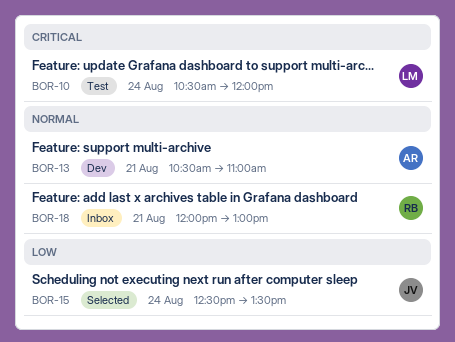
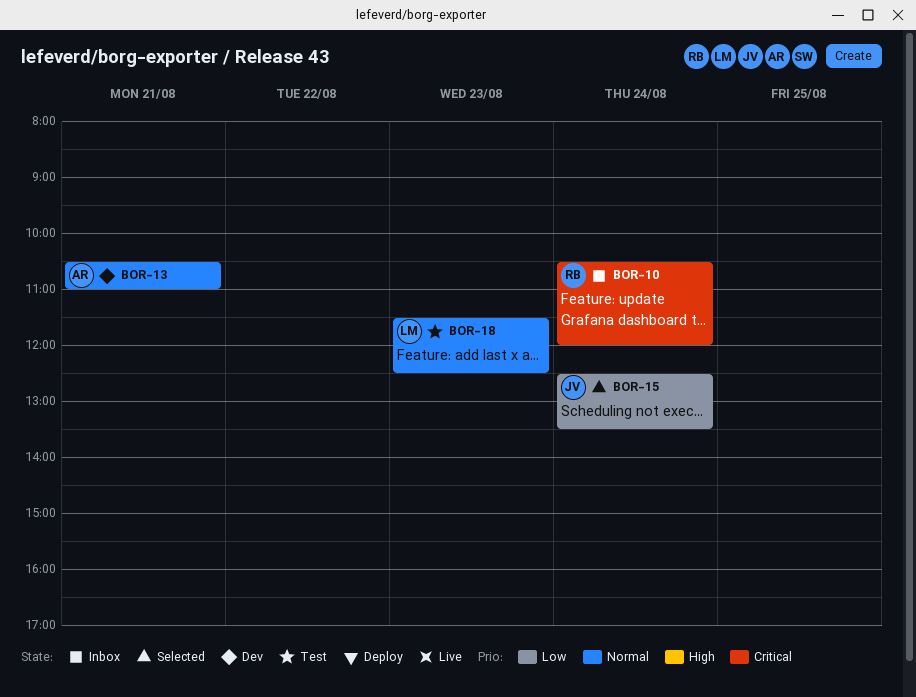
BOR-10, status: Test -> Inbox
BOR-10, owner: LM -> RB
BOR-18, status: Inbox -> Test
BOR-18, owner: RB -> LM
BOR-18, day: Aug 21 -> Aug 23
BOR-18, begins: 12:00 -> 11:30
BOR-18, ends: 13:00 -> 12:30

